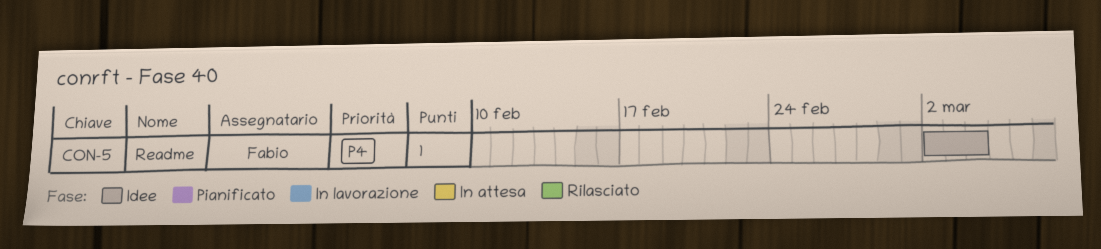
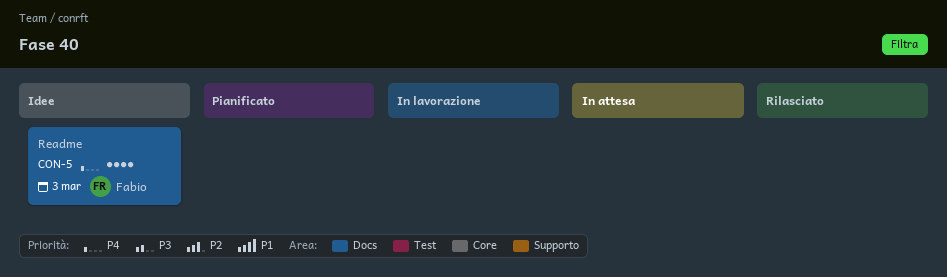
CON-5, estimate: 1 -> 4
CON-5, due: Mar 4 -> Mar 3

